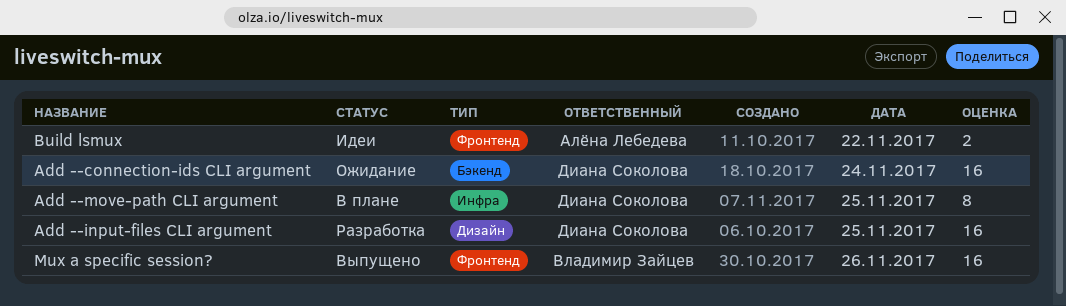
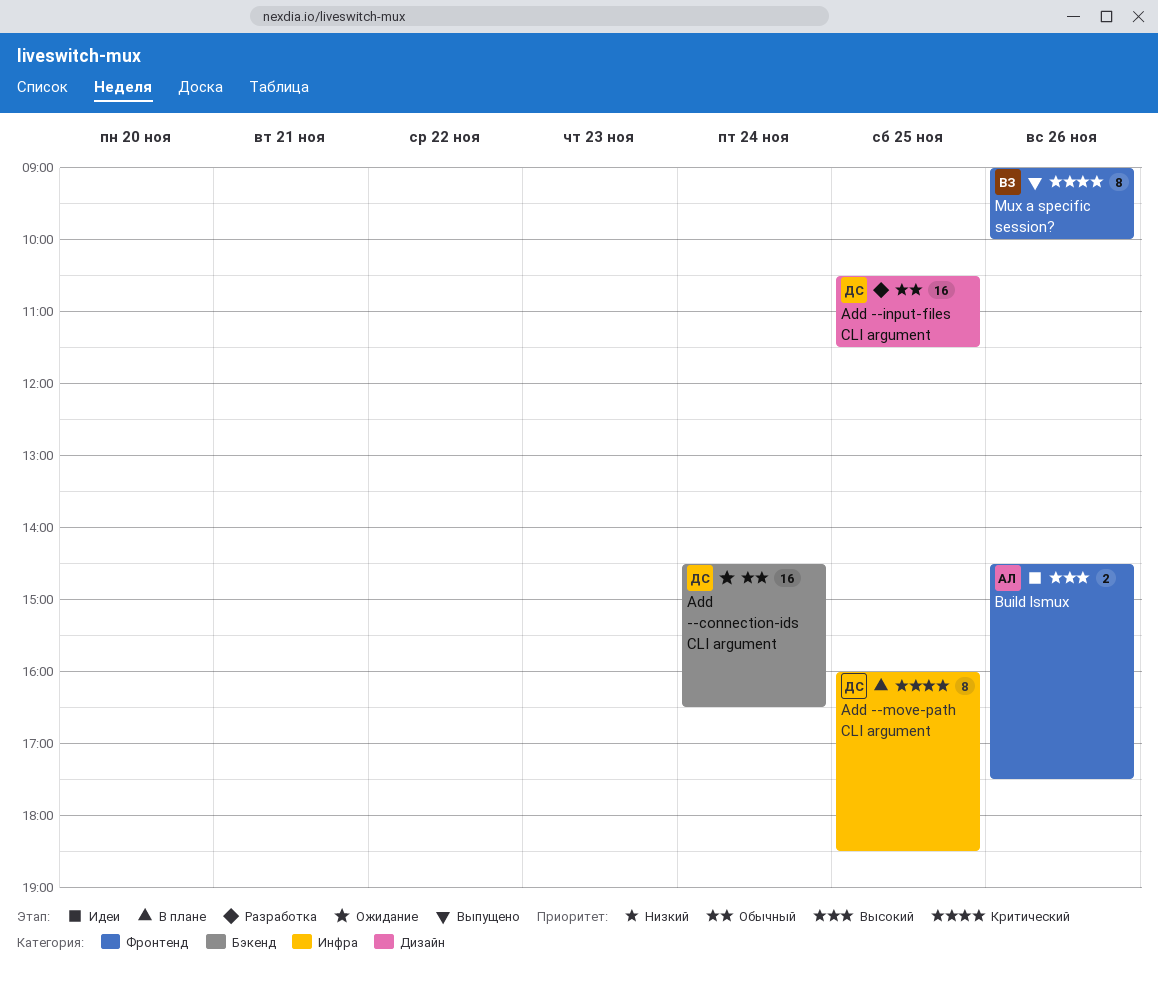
Build lsmux, day: Nov 22 -> Nov 26
Mux a specific session?, estimate: 16 -> 8

